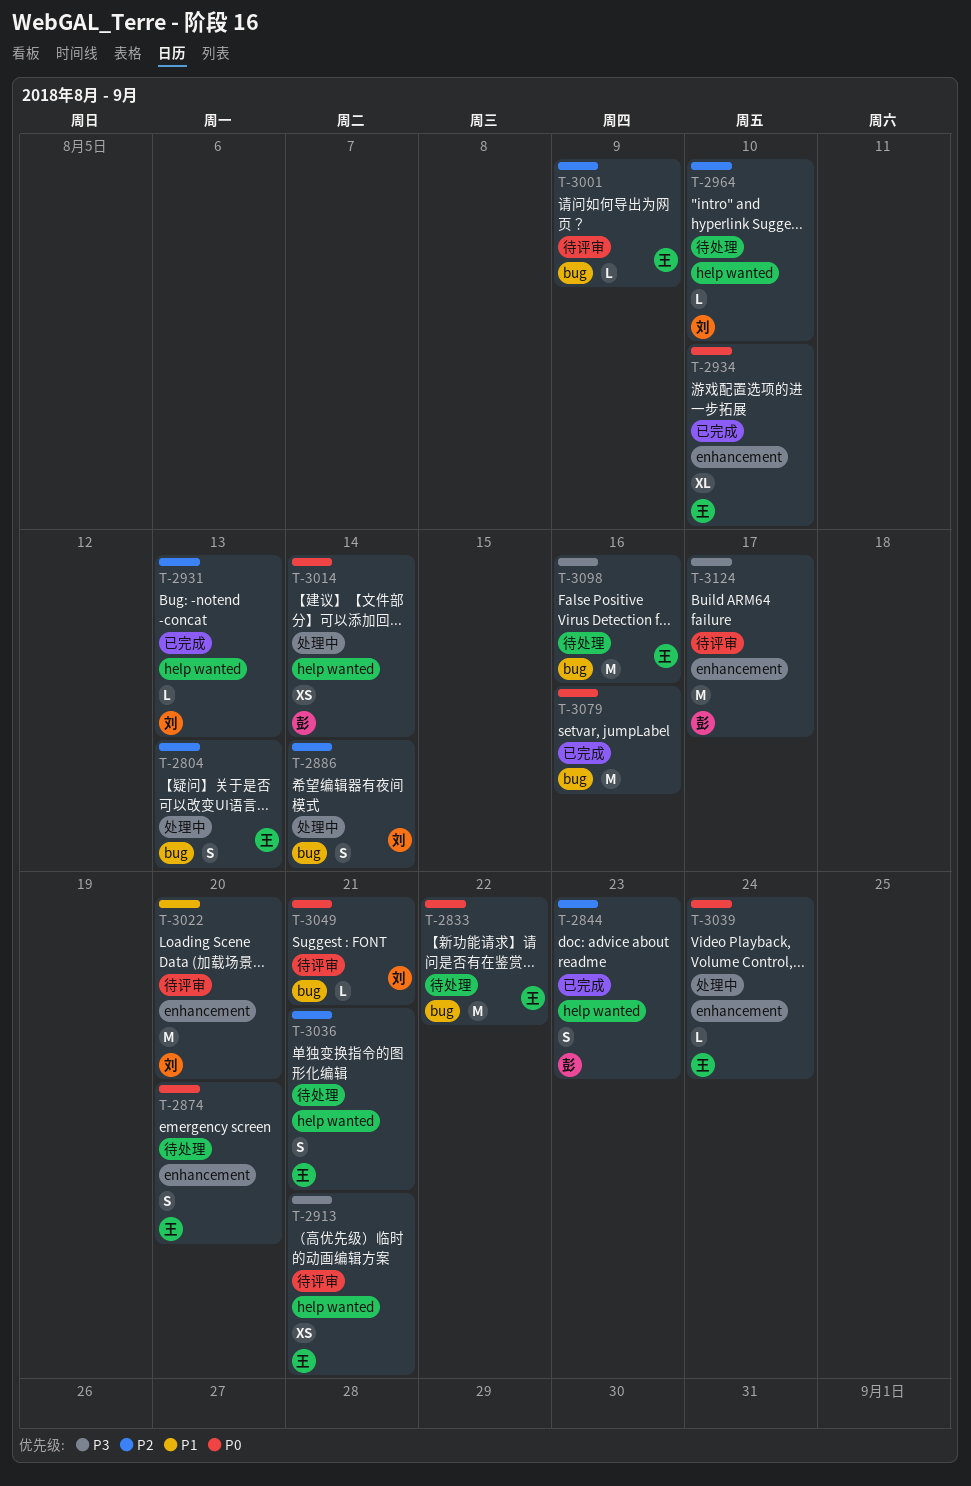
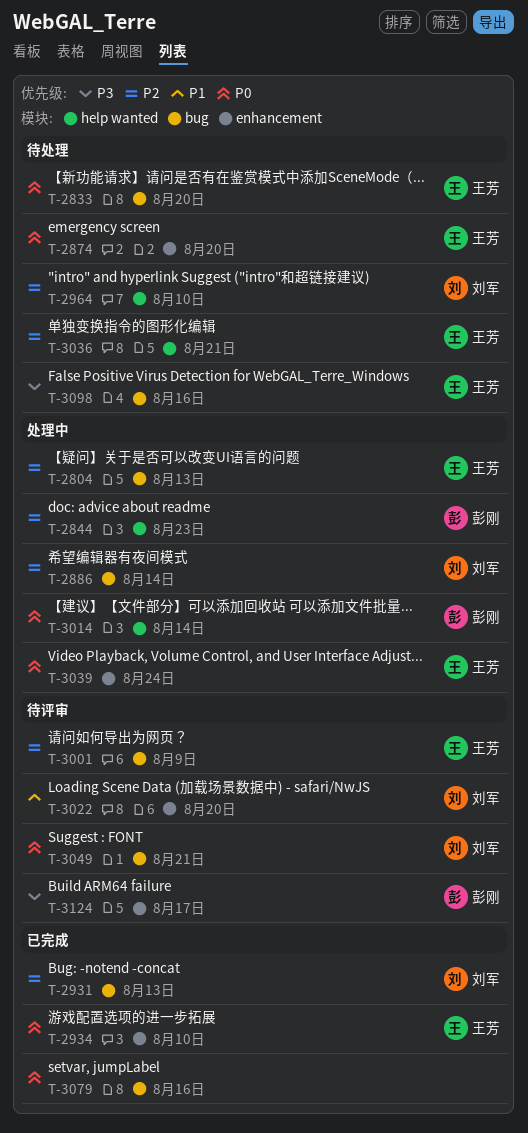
T-2833, due: Aug 22 -> Aug 20
T-2844, status: 已完成 -> 处理中
T-2913: present -> none
T-2931, label: help wanted -> bug

